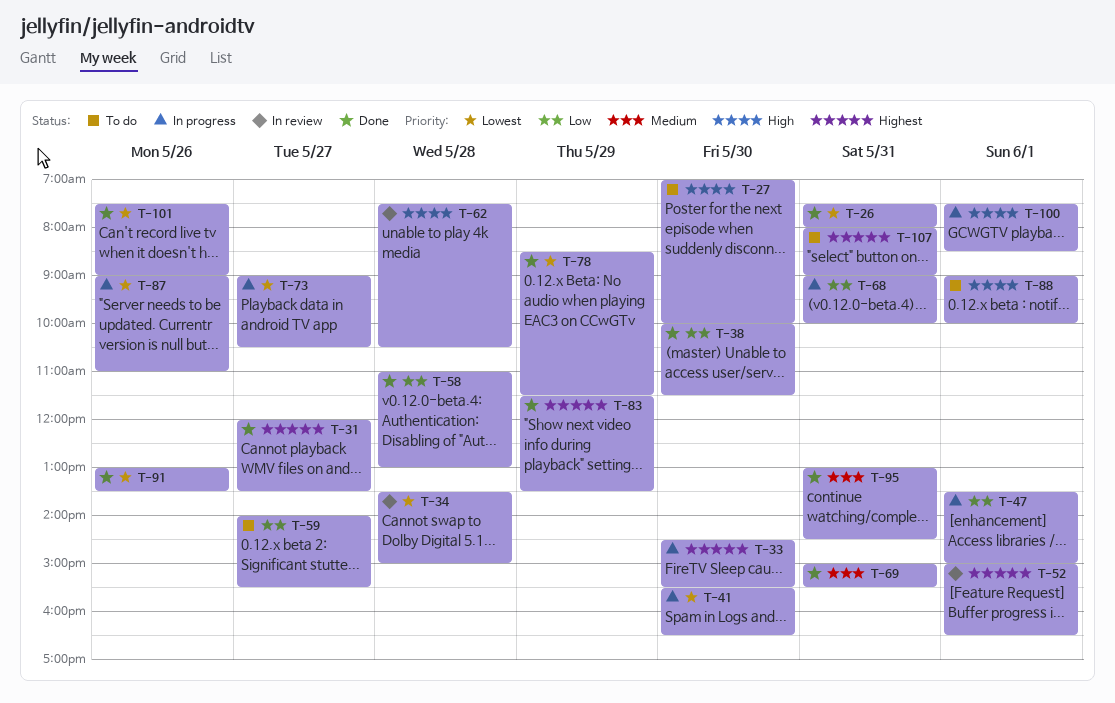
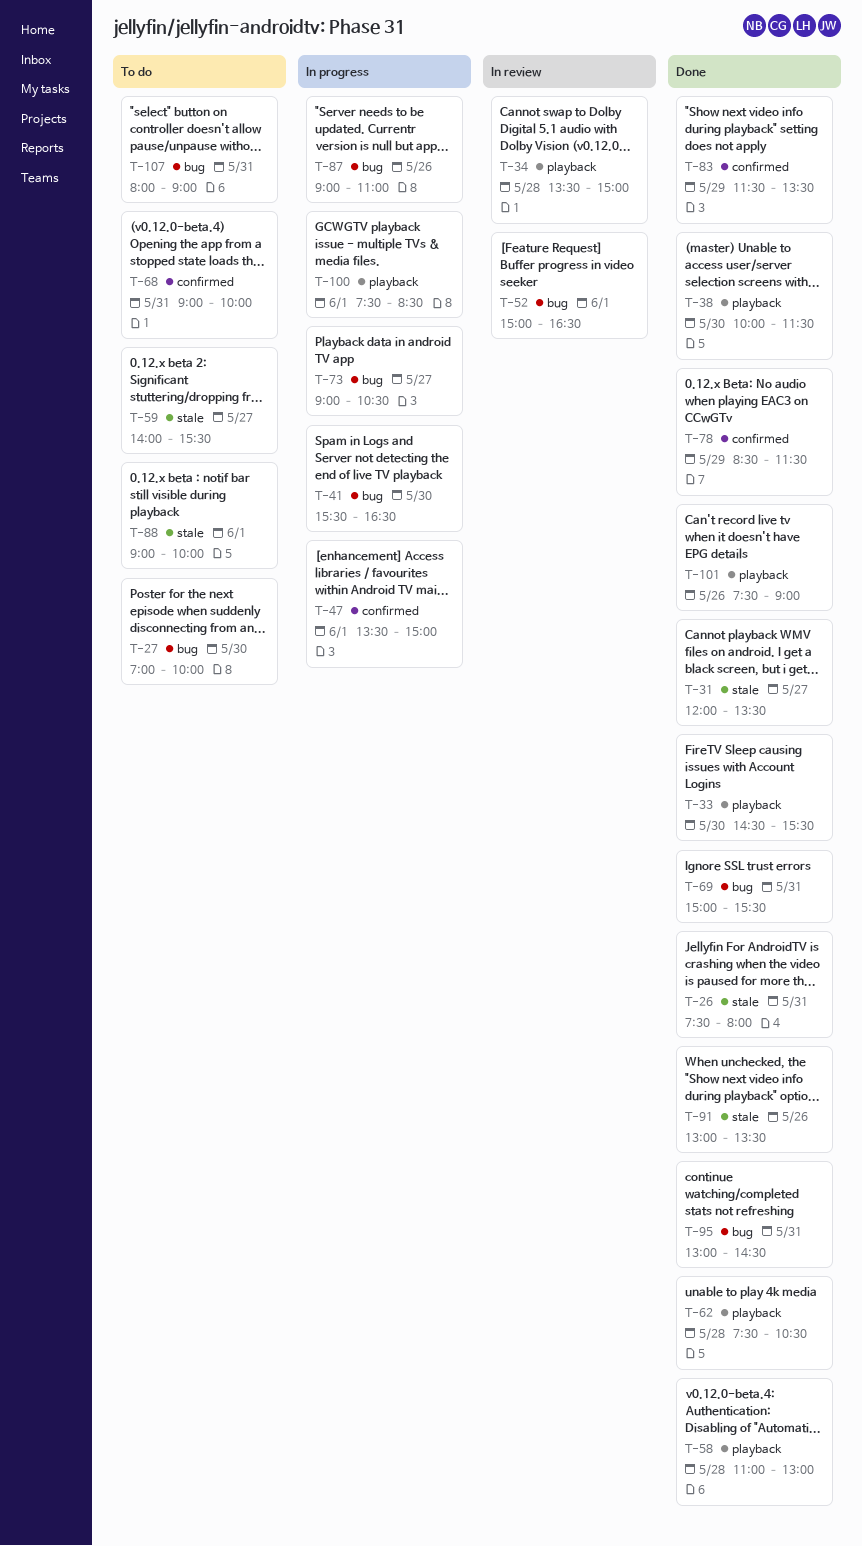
T-33, status: In progress -> Done
T-62, status: In review -> Done
T-68, status: In progress -> To do

